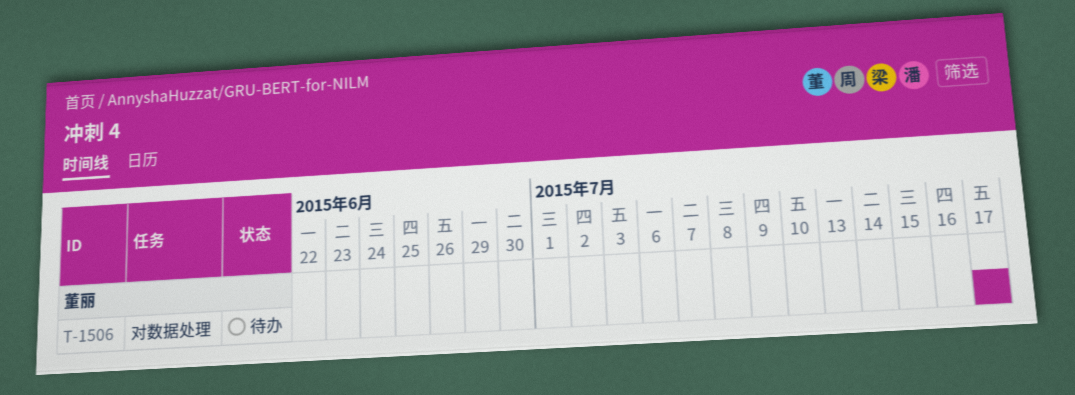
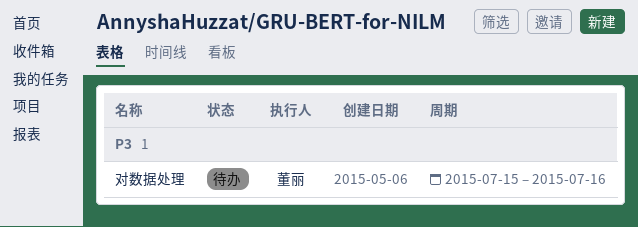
对数据处理, start: Jul 17 -> Jul 15
对数据处理, due: Jul 17 -> Jul 16

